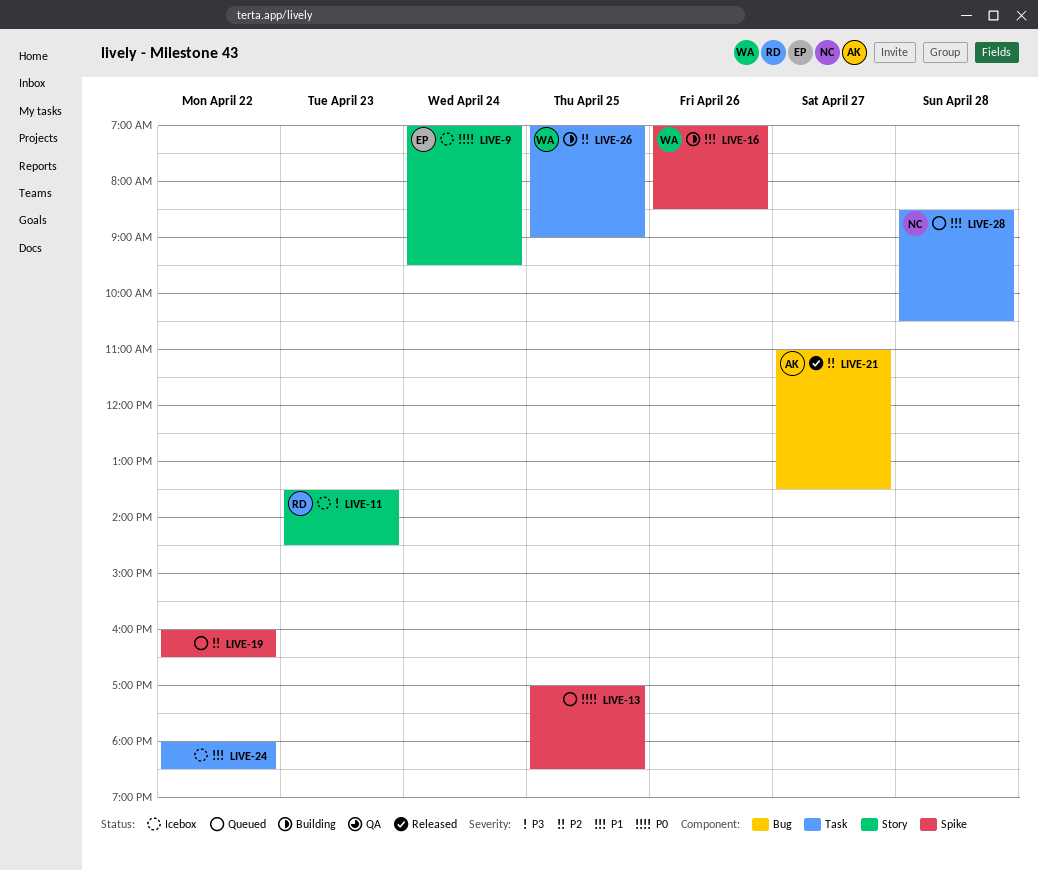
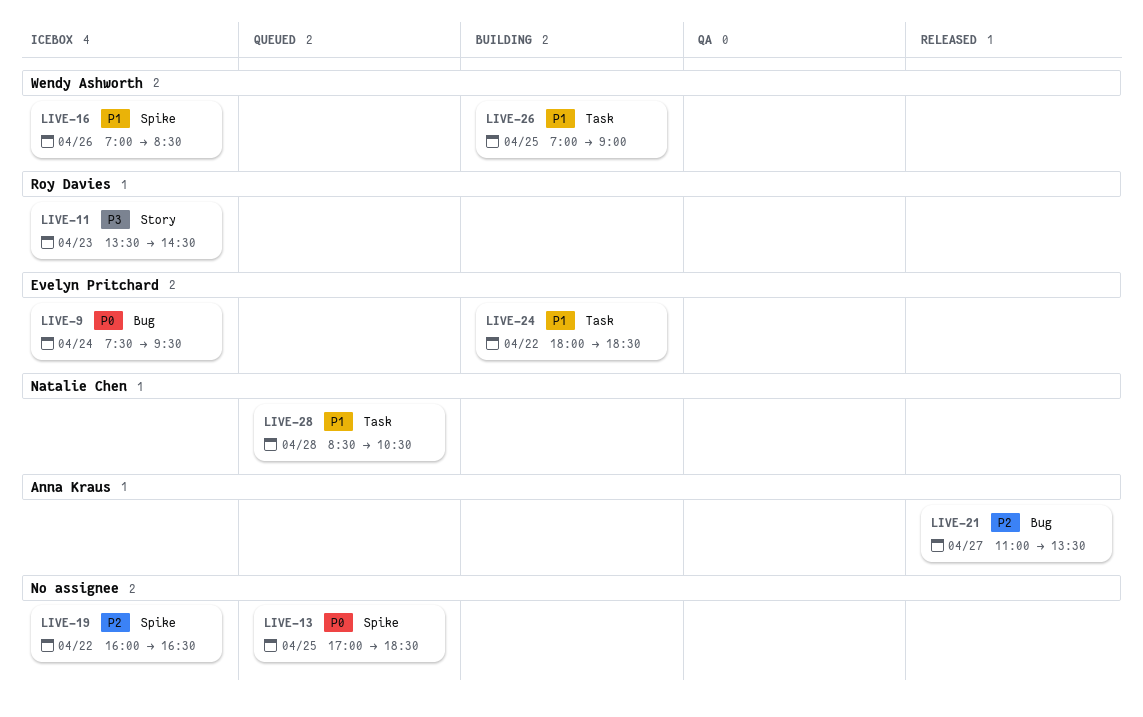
LIVE-9, label: Story -> Bug
LIVE-9, begins: 07:00 -> 07:30
LIVE-16, status: Building -> Icebox
LIVE-19, status: Queued -> Icebox
LIVE-24, status: Icebox -> Building
LIVE-24, owner: none -> Evelyn Pritchard
LIVE-26, priority: P2 -> P1

